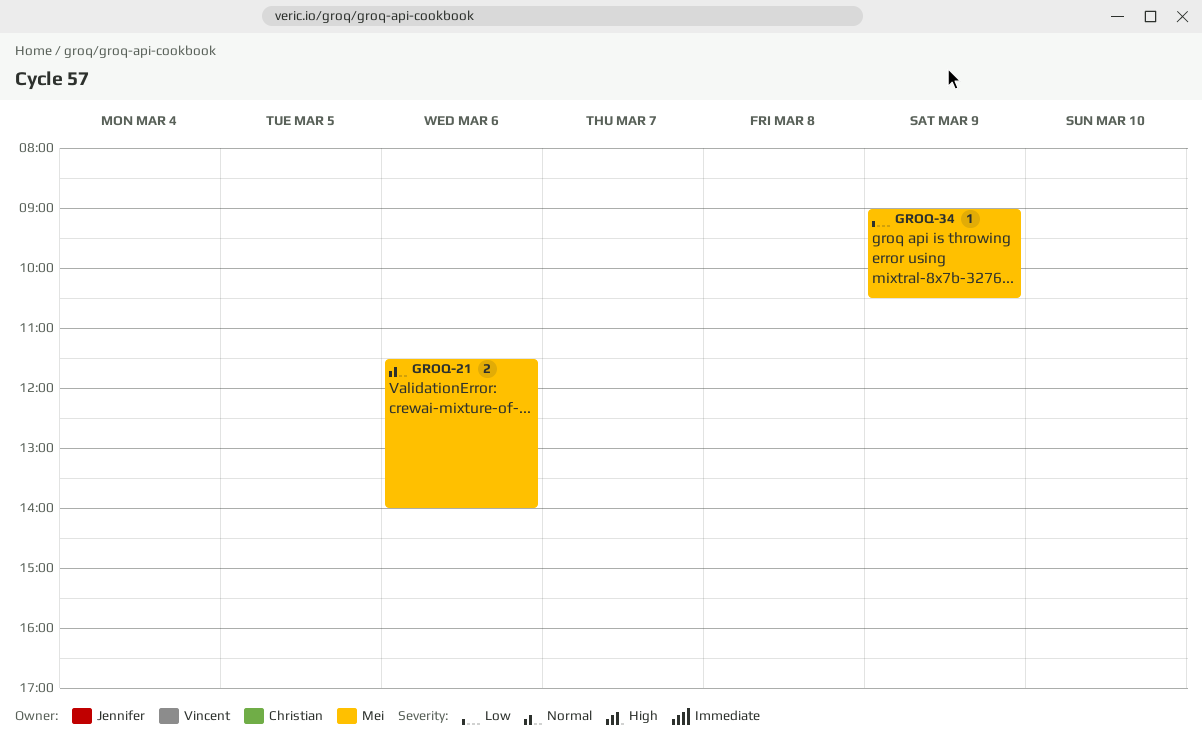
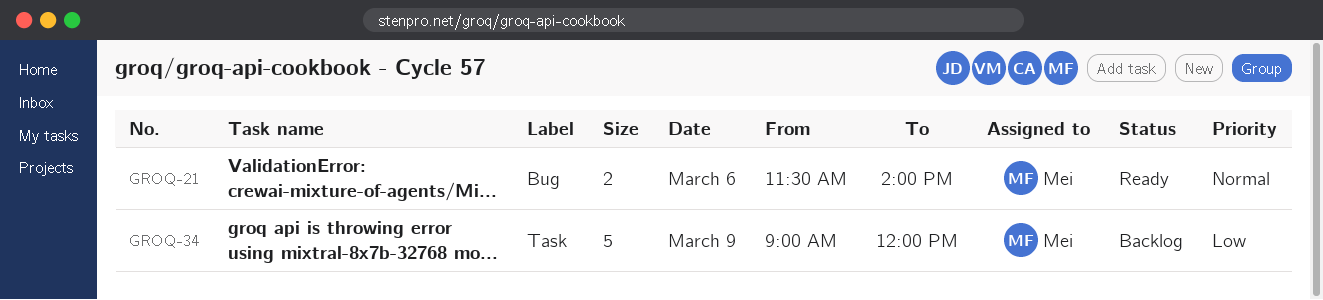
GROQ-34, estimate: 1 -> 5
GROQ-34, ends: 10:30 -> 12:00

